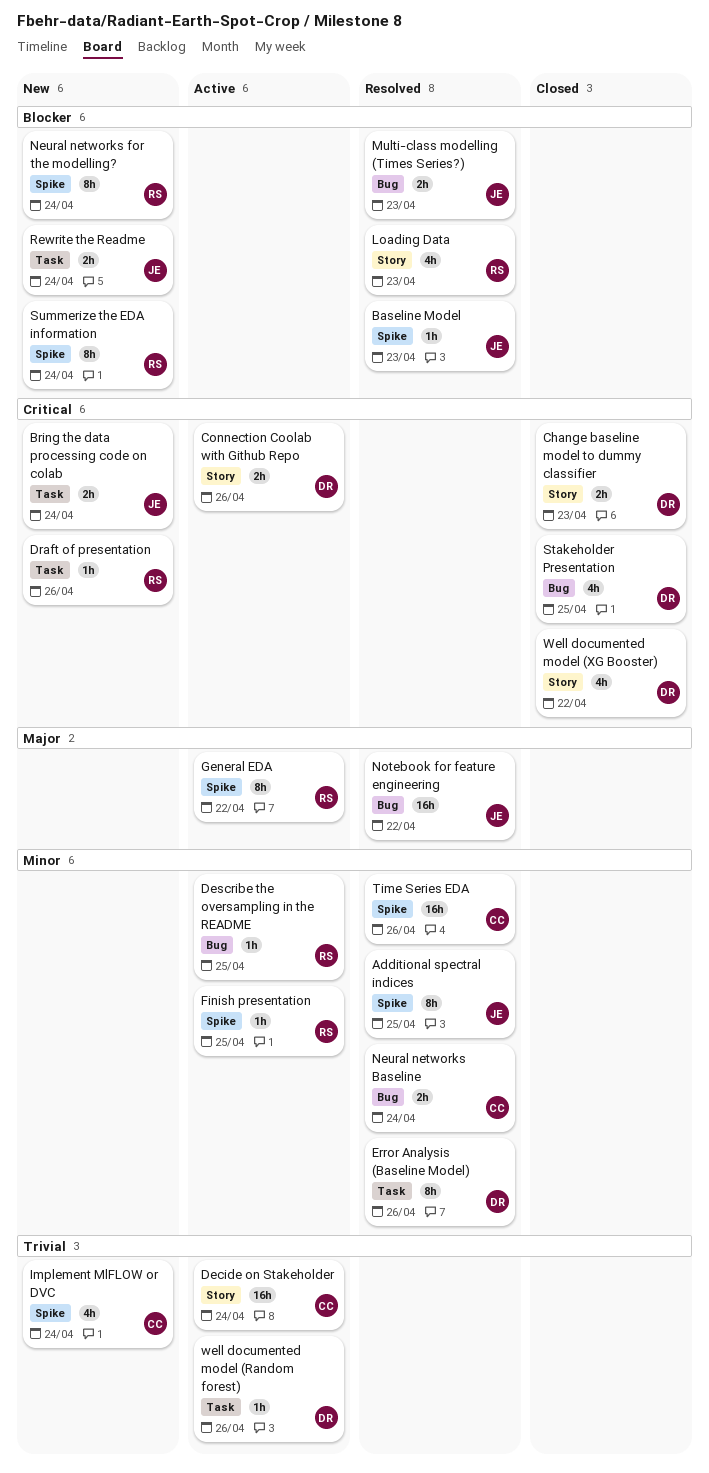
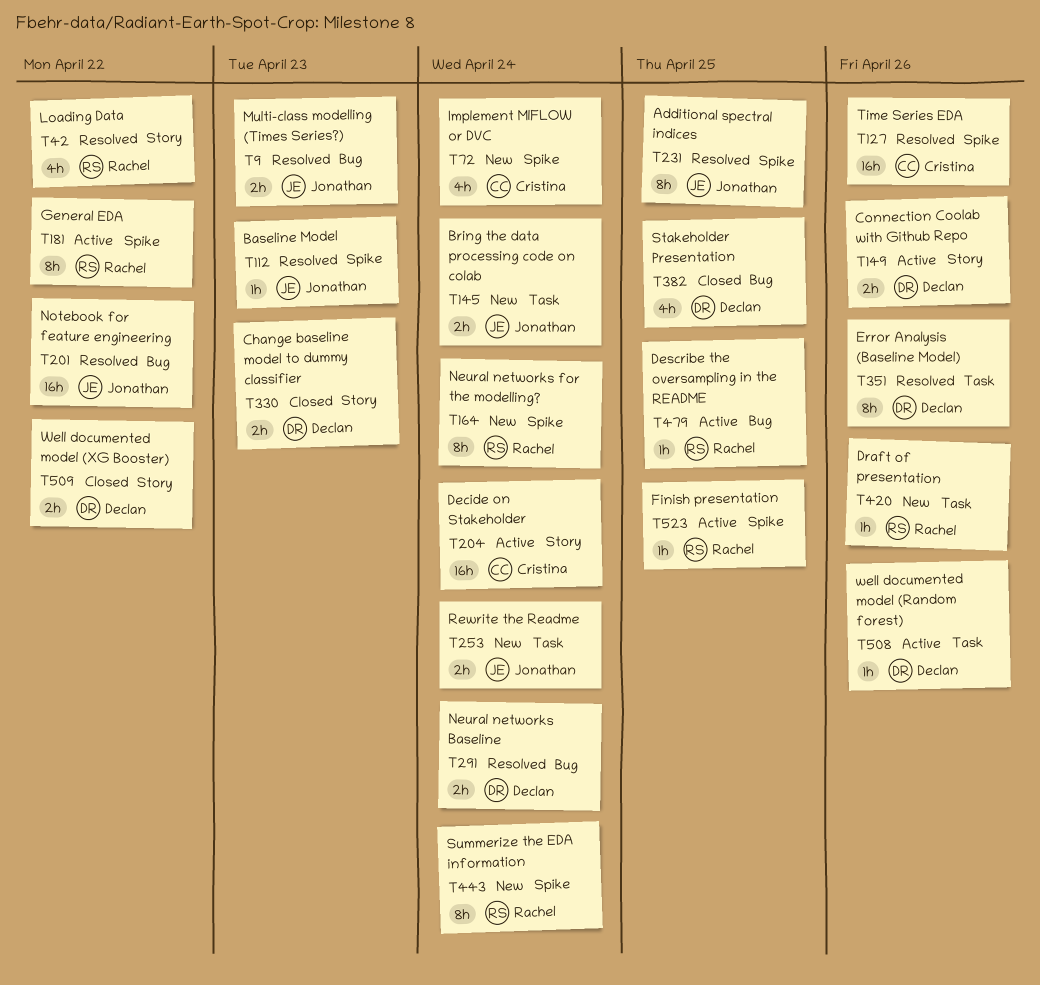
Loading Data, due: Apr 23 -> Apr 22
Neural networks Baseline, owner: Cristina -> Declan
Well documented model (XG Booster), estimate: 4h -> 2h

